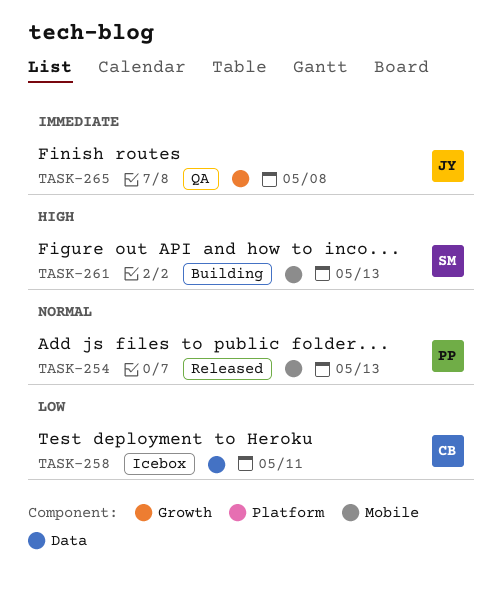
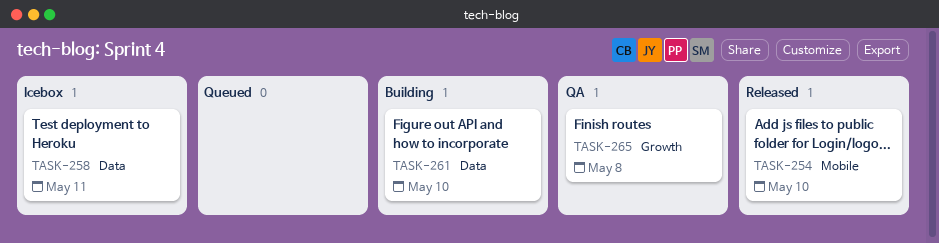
TASK-254, due: May 13 -> May 10
TASK-261, label: Mobile -> Data
TASK-261, due: May 13 -> May 10

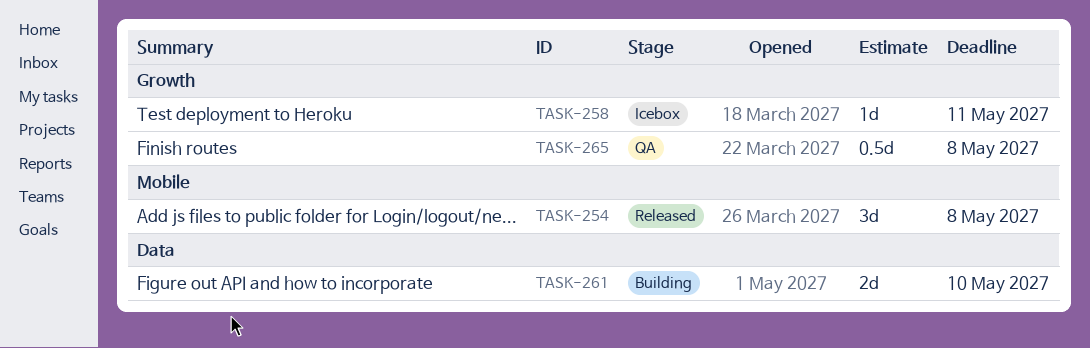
TASK-254, due: May 10 -> May 8
TASK-258, label: Data -> Growth

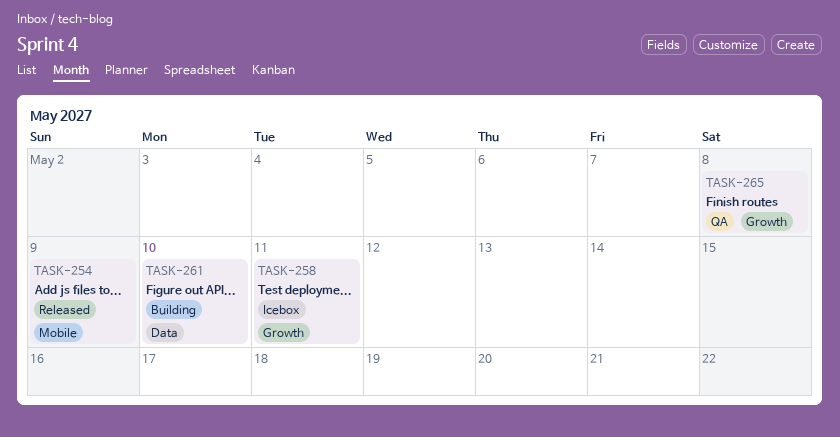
TASK-254, due: May 8 -> May 9

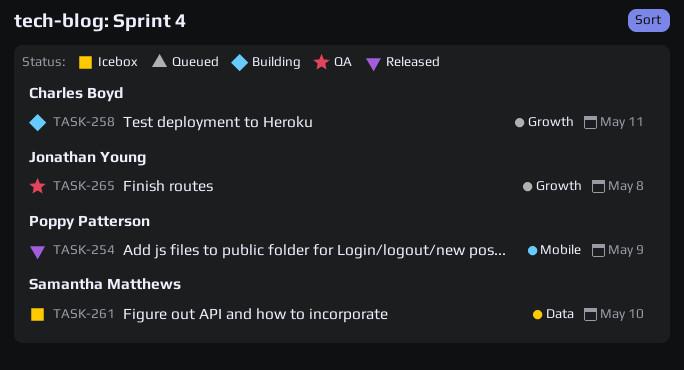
TASK-258, status: Icebox -> Building
TASK-261, status: Building -> Icebox

